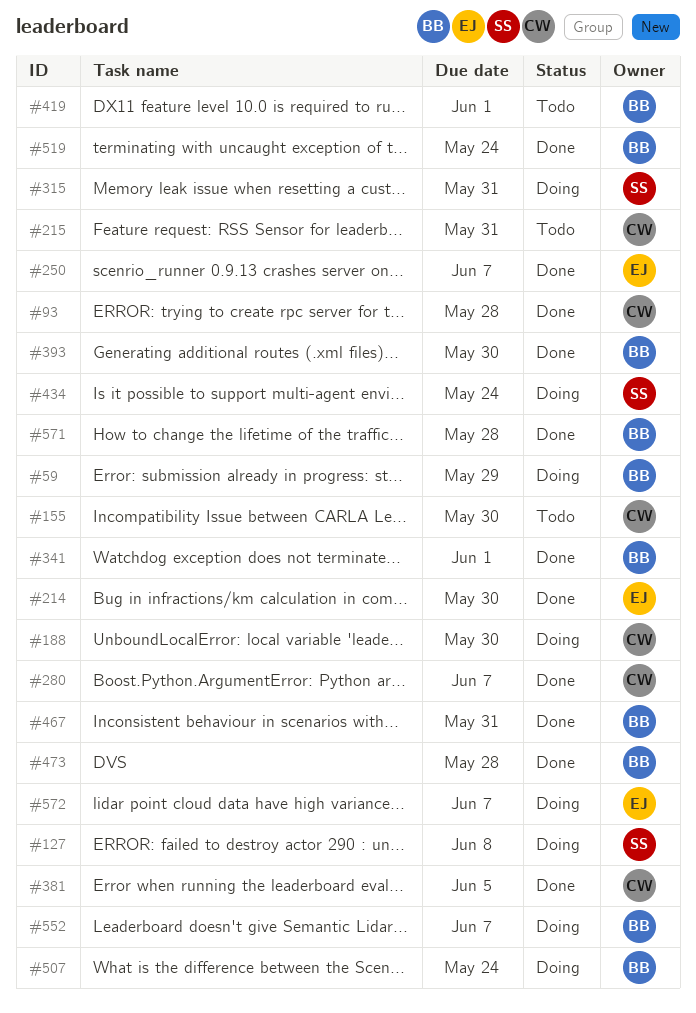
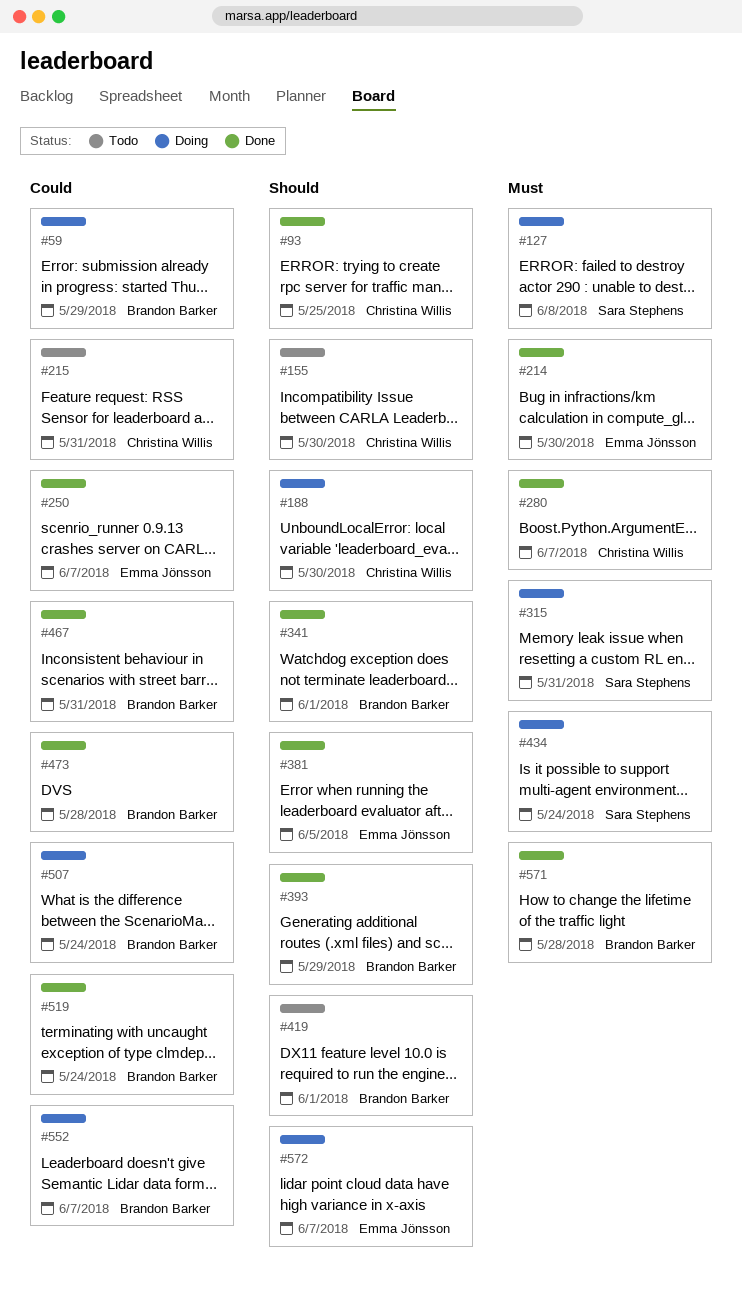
#93, due: May 28 -> May 25
#381, owner: Christina Willis -> Emma Jönsson
#393, due: May 30 -> May 29

